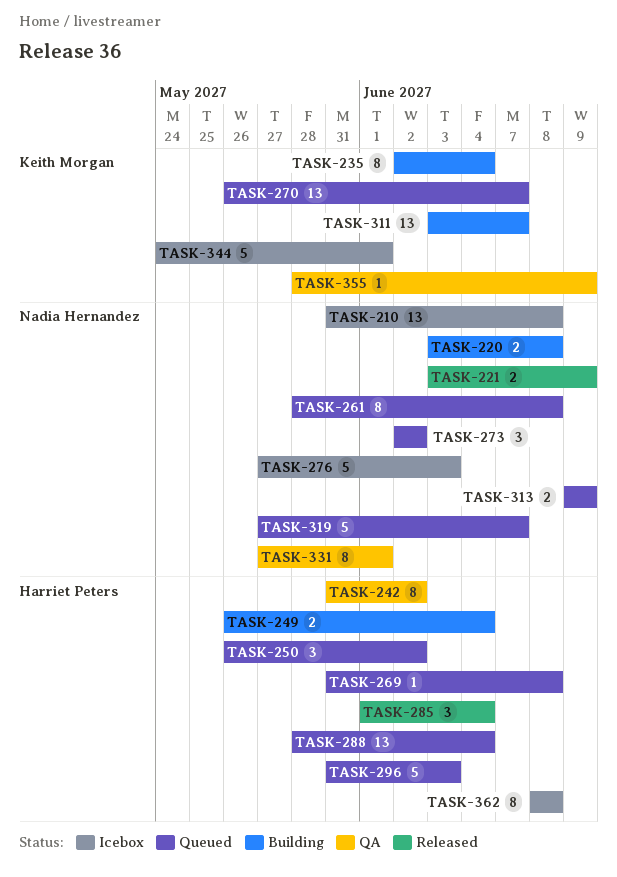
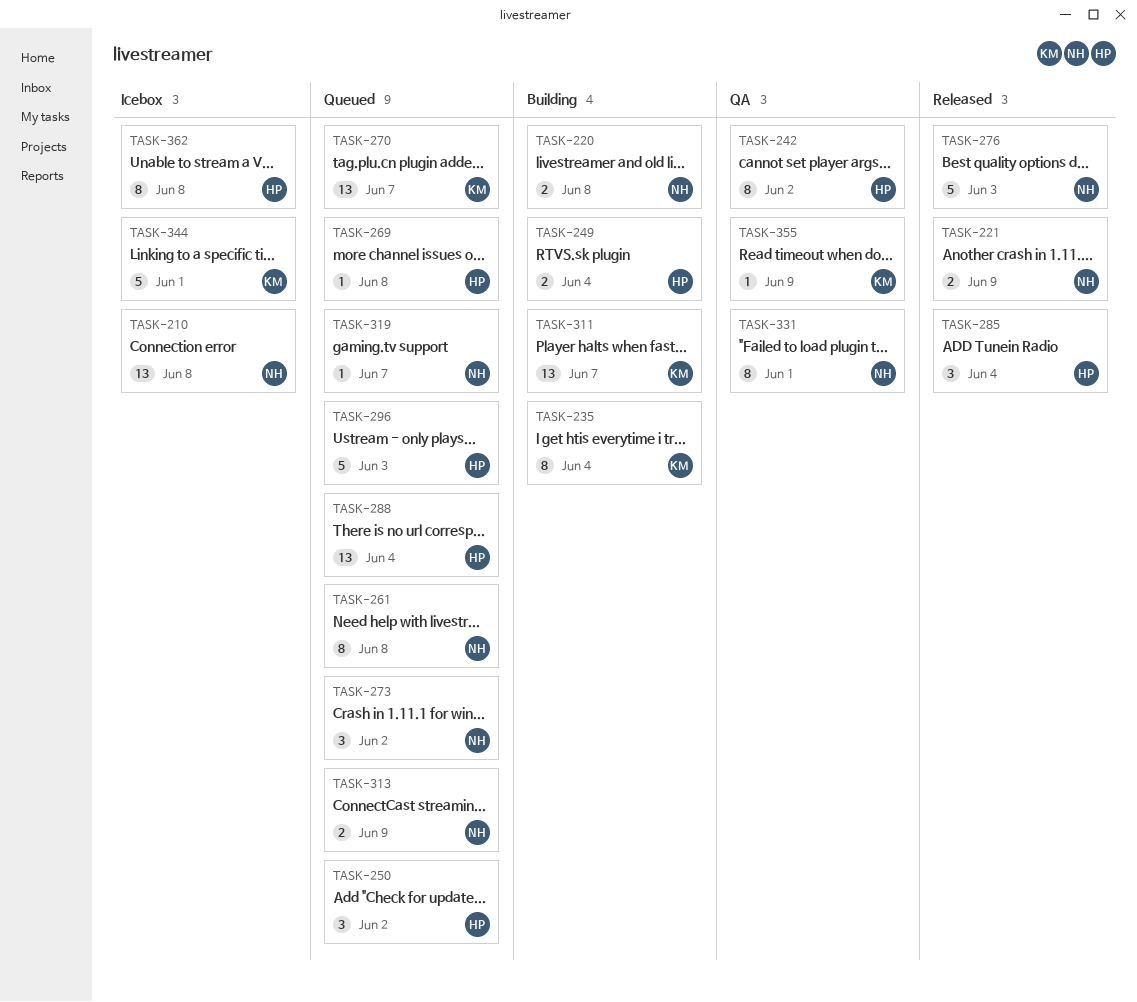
TASK-276, status: Icebox -> Released
TASK-319, estimate: 5 -> 1

